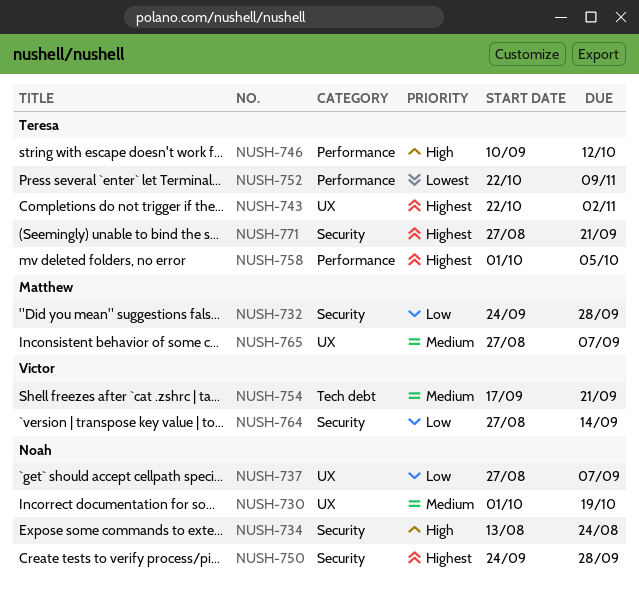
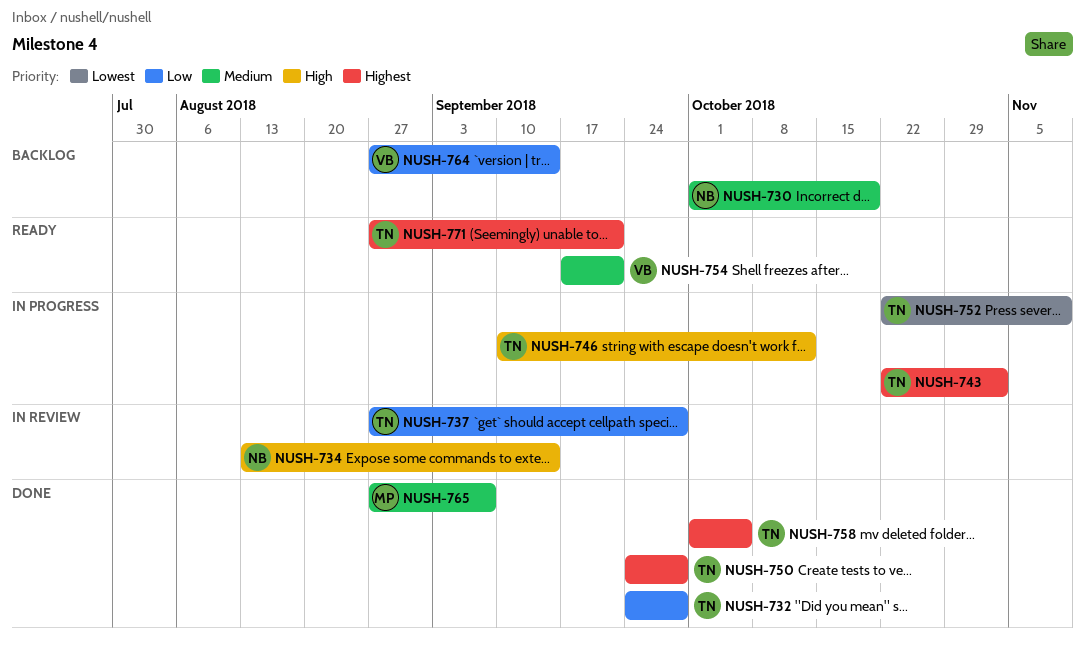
NUSH-732, owner: Matthew -> Teresa
NUSH-734, due: Aug 24 -> Sep 14
NUSH-737, owner: Noah -> Teresa
NUSH-737, due: Sep 7 -> Sep 28
NUSH-750, owner: Noah -> Teresa

